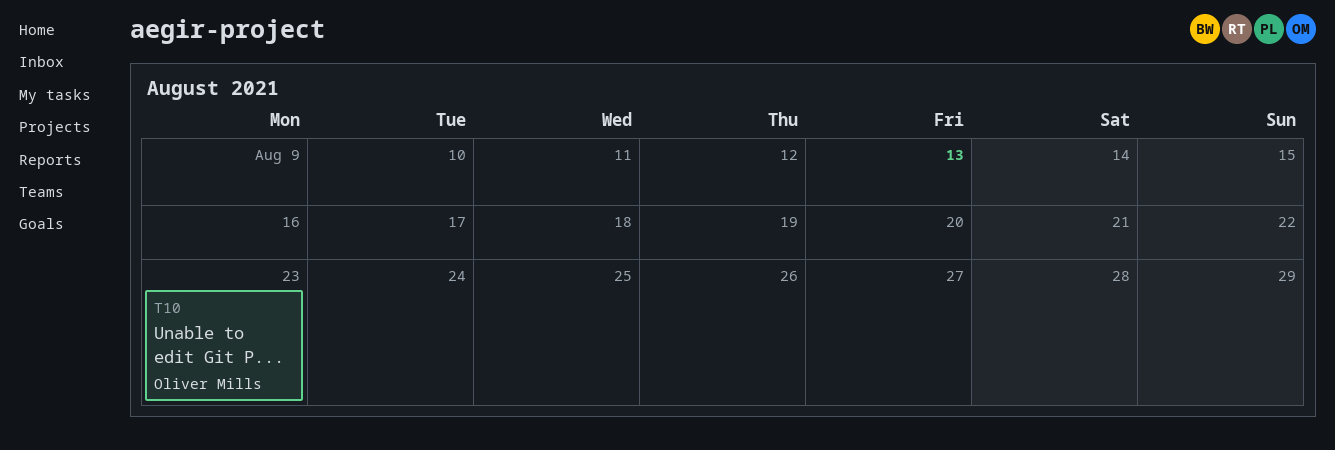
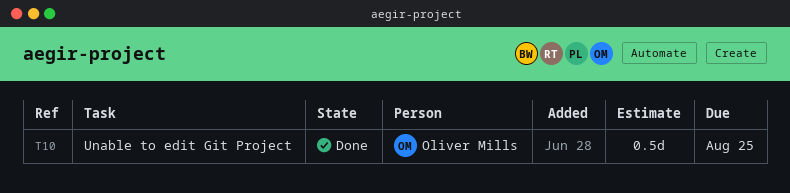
T10, due: Aug 23 -> Aug 25

